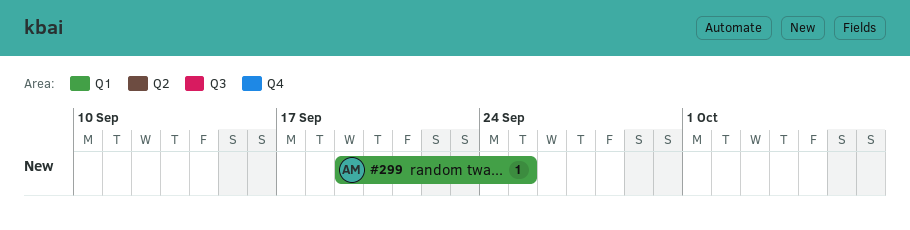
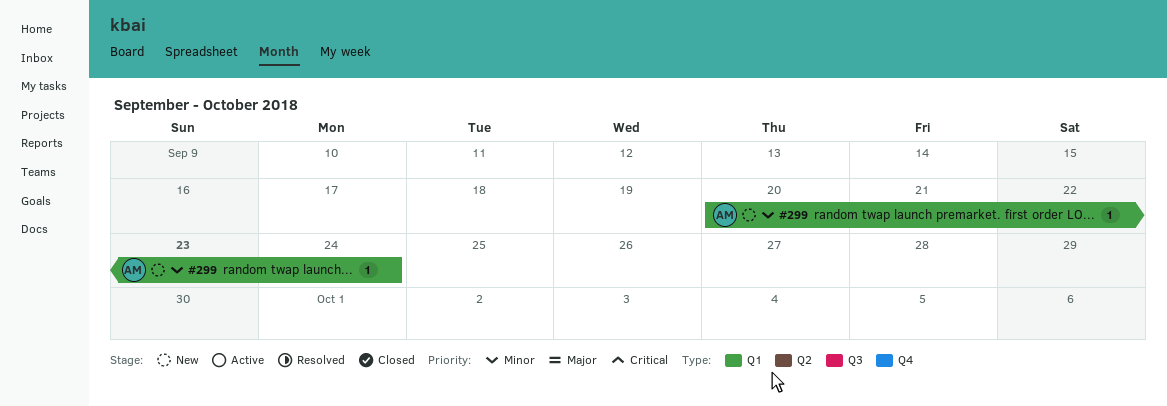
#299, start: Sep 19 -> Sep 20
#299, due: Sep 25 -> Sep 24

